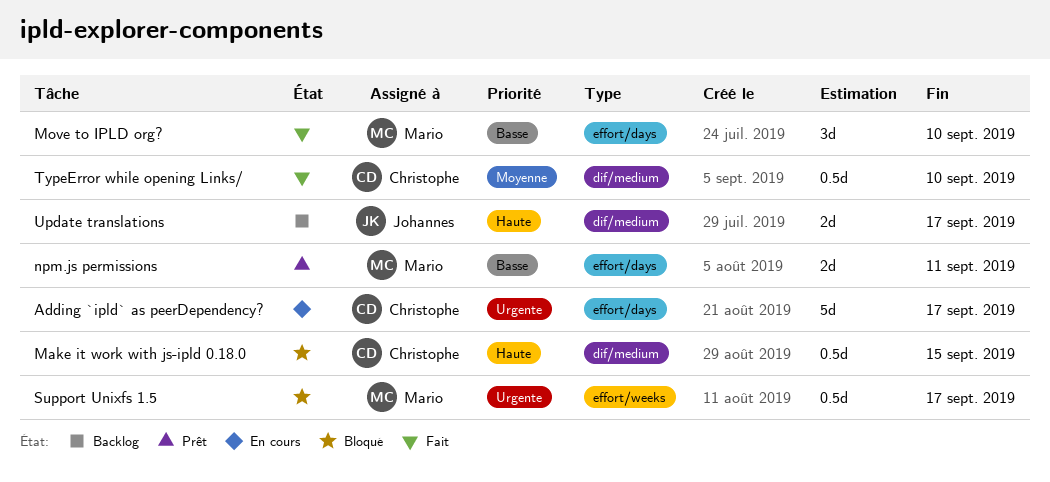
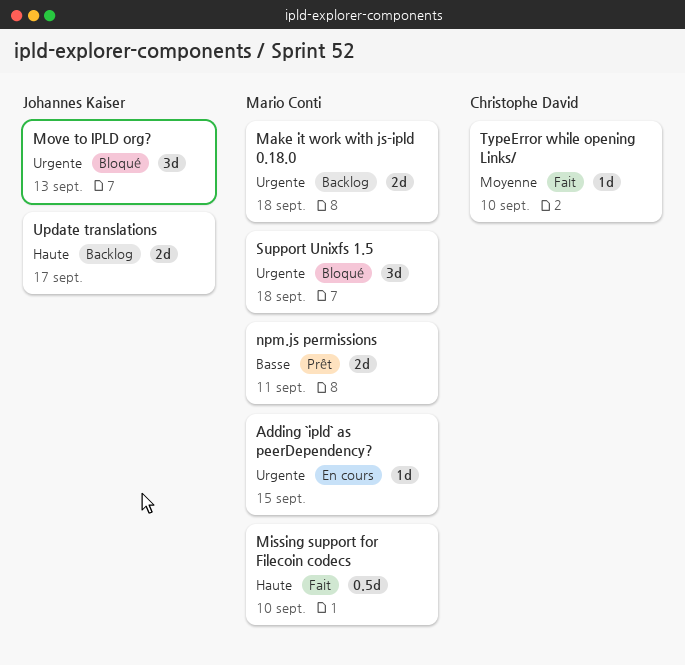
Adding `ipld` as peerDependency?, owner: Christophe David -> Mario Conti
Adding `ipld` as peerDependency?, estimate: 5d -> 1d
Adding `ipld` as peerDependency?, due: Sep 17 -> Sep 15
Make it work with js-ipld 0.18.0, status: Bloqué -> Backlog
Make it work with js-ipld 0.18.0, owner: Christophe David -> Mario Conti
Make it work with js-ipld 0.18.0, priority: Haute -> Urgente
Make it work with js-ipld 0.18.0, estimate: 0.5d -> 2d
Make it work with js-ipld 0.18.0, due: Sep 15 -> Sep 18
Missing support for Filecoin codecs: none -> present
Move to IPLD org?, status: Fait -> Bloqué
Move to IPLD org?, owner: Mario Conti -> Johannes Kaiser
Move to IPLD org?, priority: Basse -> Urgente
Move to IPLD org?, due: Sep 10 -> Sep 13
Support Unixfs 1.5, estimate: 0.5d -> 3d
Support Unixfs 1.5, due: Sep 17 -> Sep 18
TypeError while opening Links/, estimate: 0.5d -> 1d

